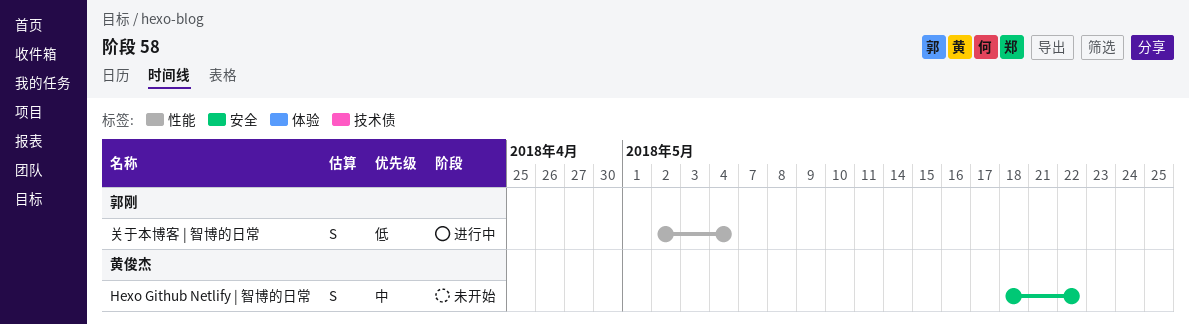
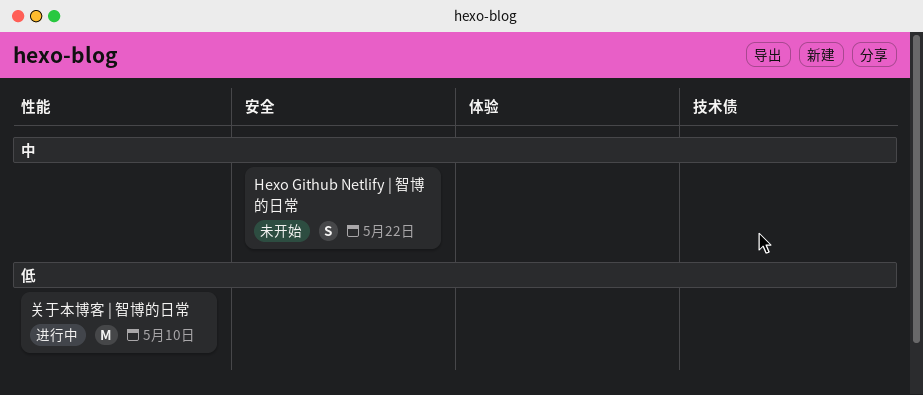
关于本博客 | 智博的日常, estimate: S -> M
关于本博客 | 智博的日常, due: May 4 -> May 10

